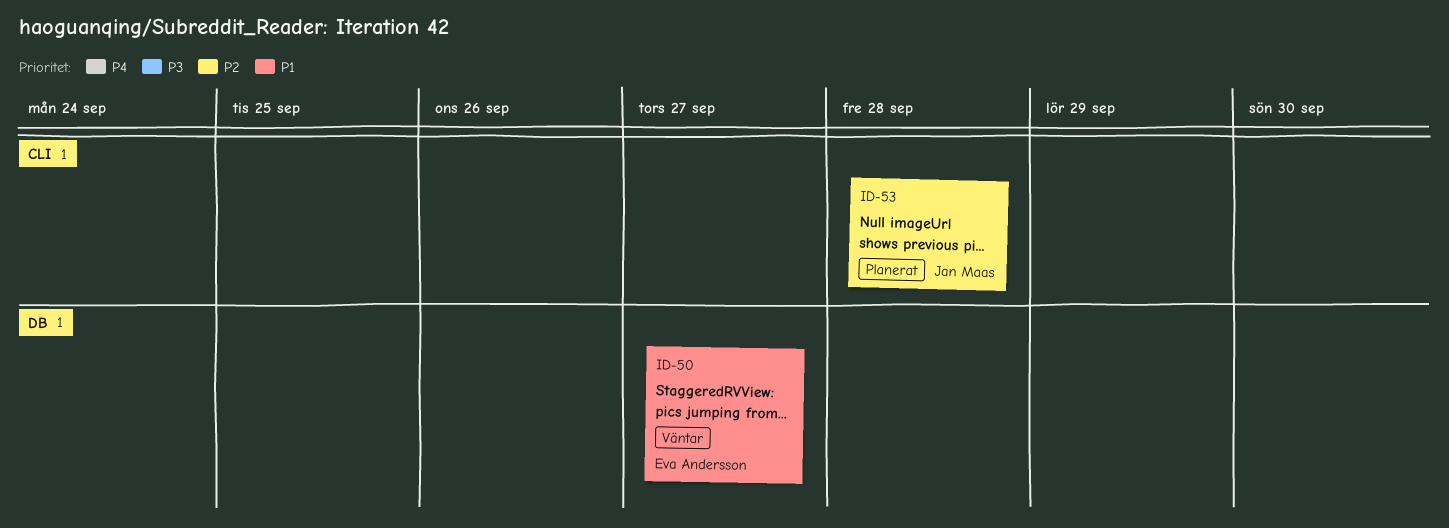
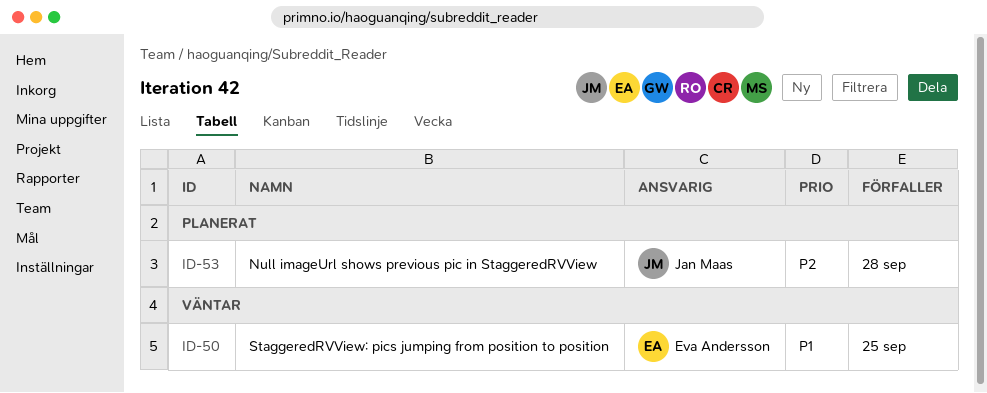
ID-50, due: Sep 27 -> Sep 25

